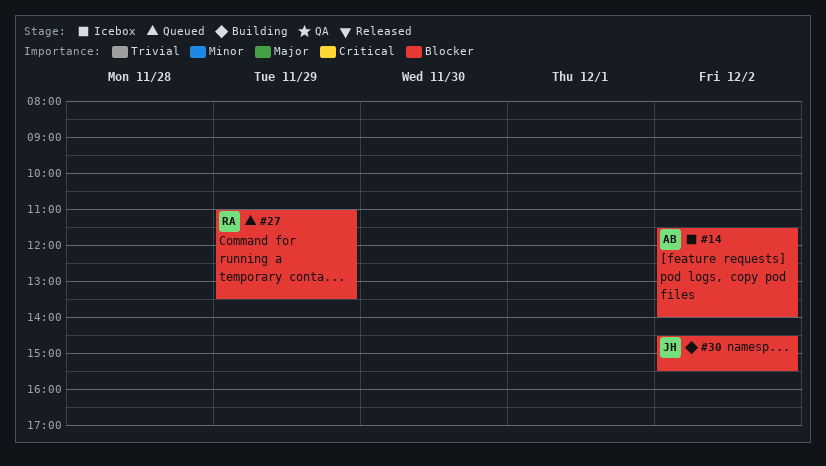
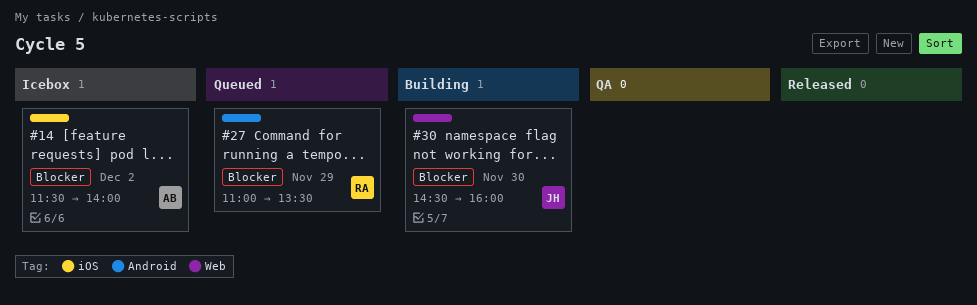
#30, day: Dec 2 -> Nov 30
#30, ends: 15:30 -> 16:00

